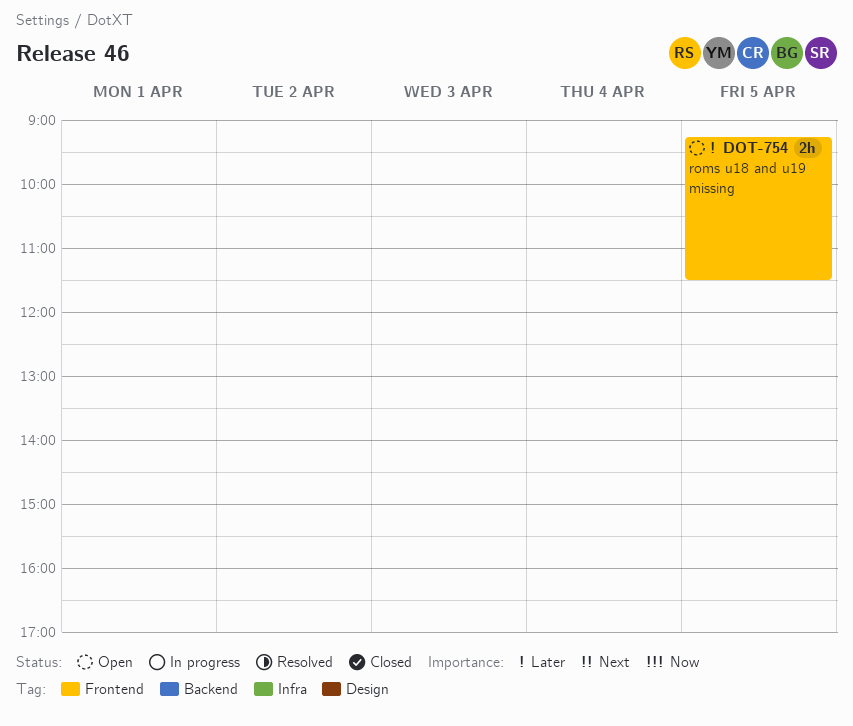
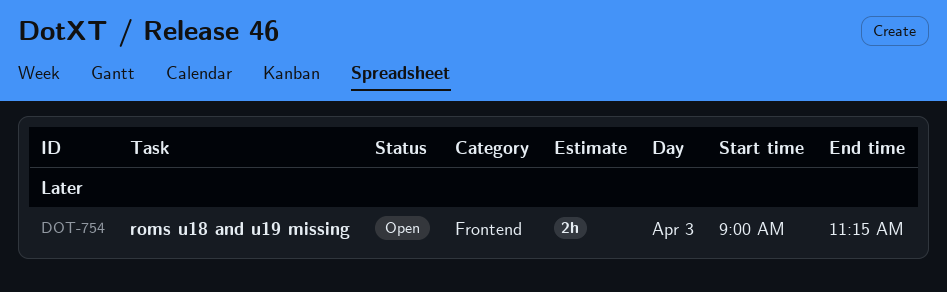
DOT-754, day: Apr 5 -> Apr 3
DOT-754, begins: 09:15 -> 09:00
DOT-754, ends: 11:30 -> 11:15

